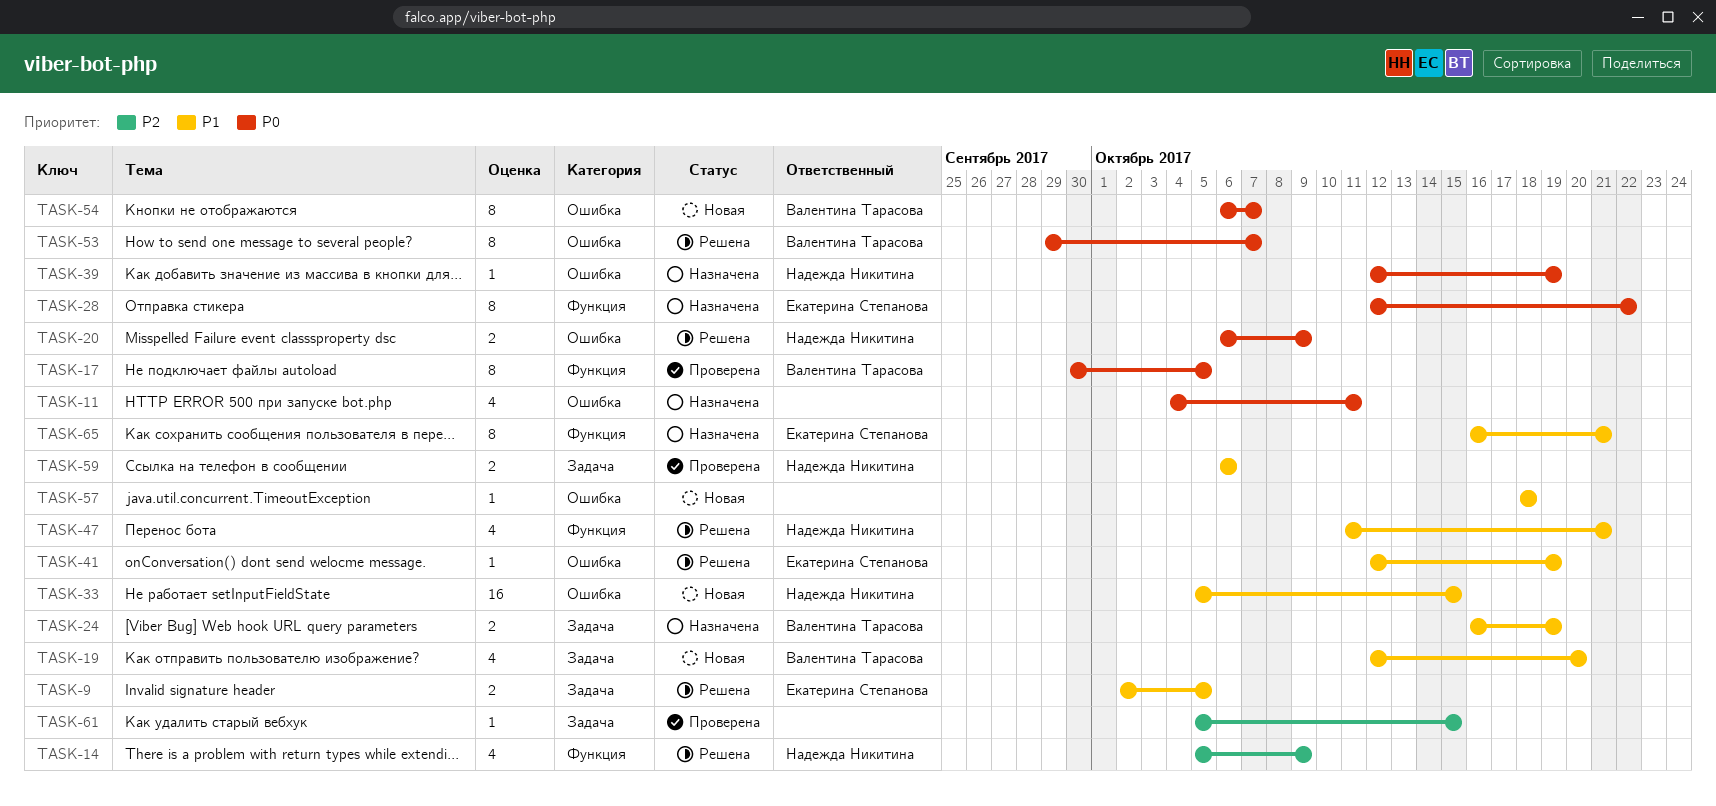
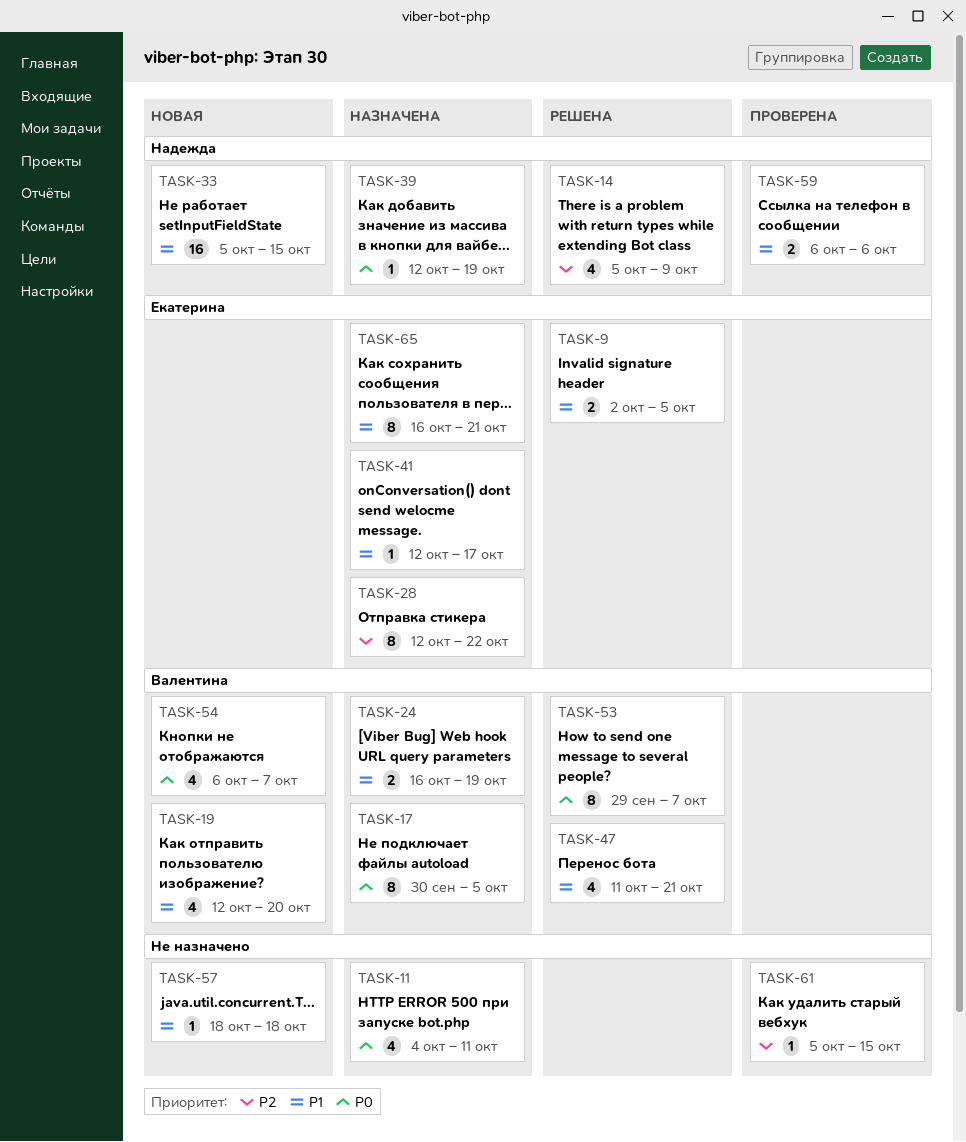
TASK-17, status: Проверена -> Назначена
TASK-20: present -> none
TASK-28, priority: P0 -> P2
TASK-41, status: Решена -> Назначена
TASK-41, due: Oct 19 -> Oct 17
TASK-47, owner: Надежда Никитина -> Валентина Тарасова
TASK-54, estimate: 8 -> 4

